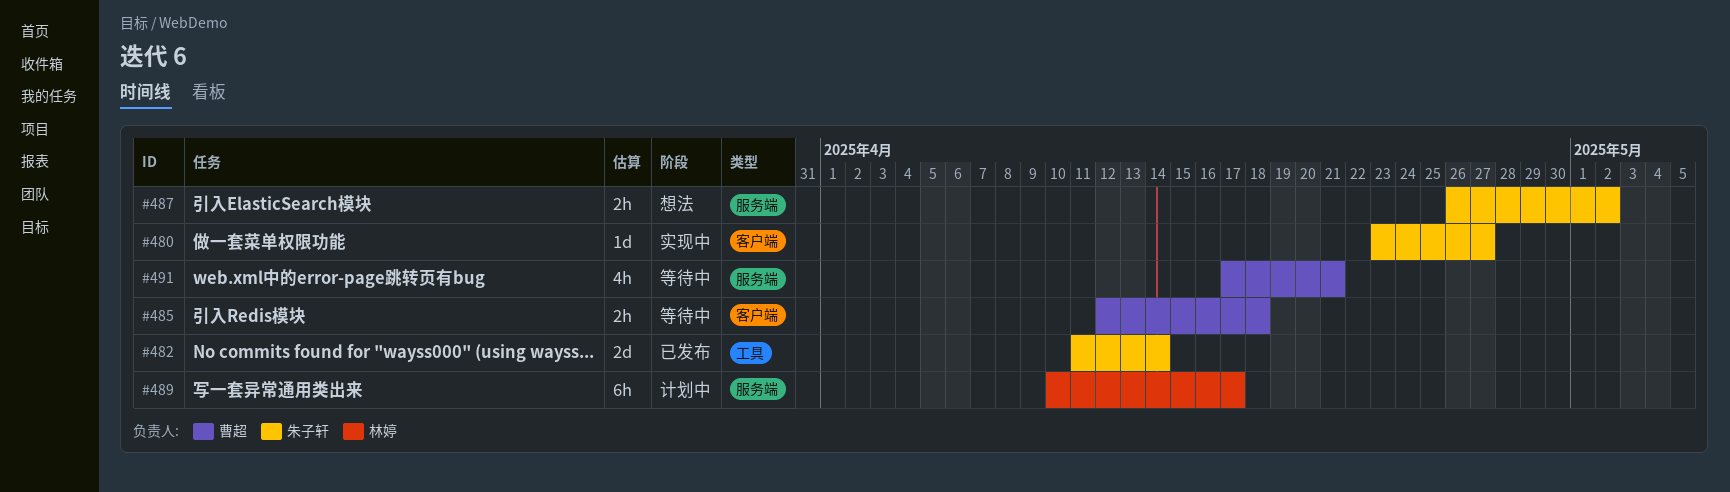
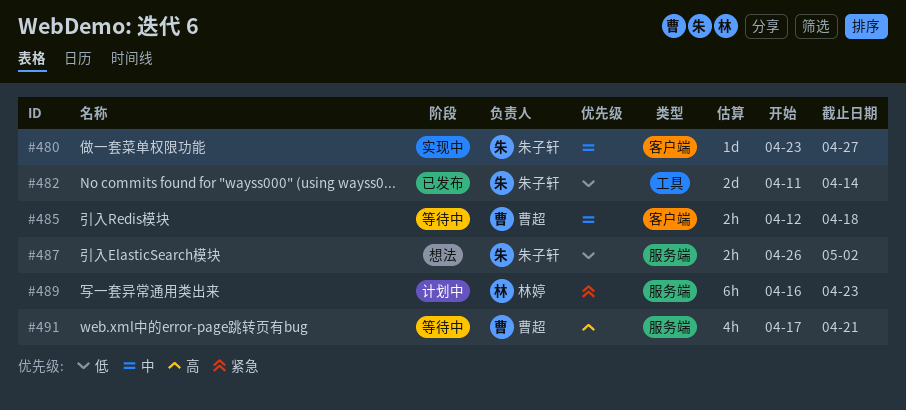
#489, start: Apr 10 -> Apr 16
#489, due: Apr 17 -> Apr 23

